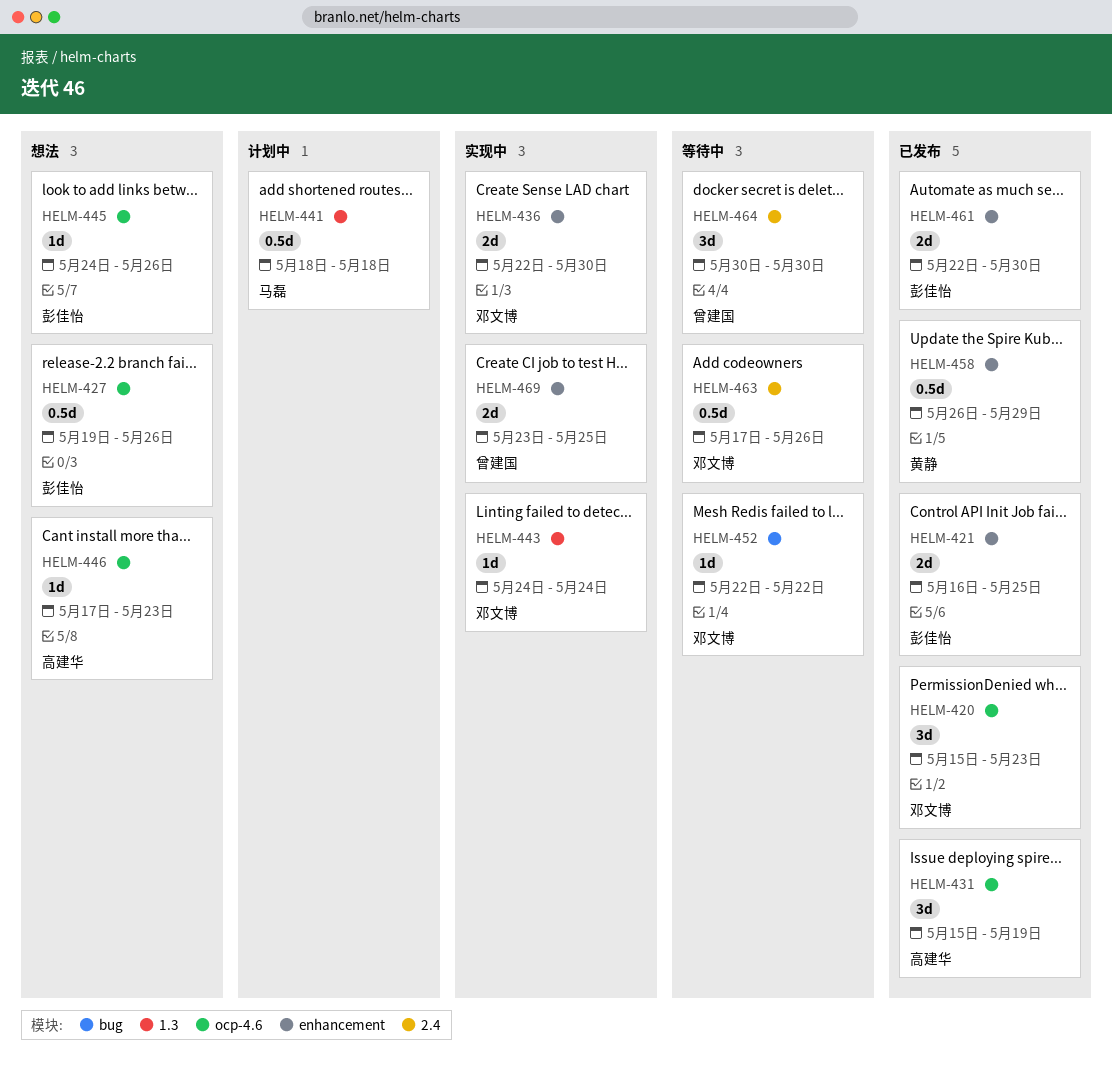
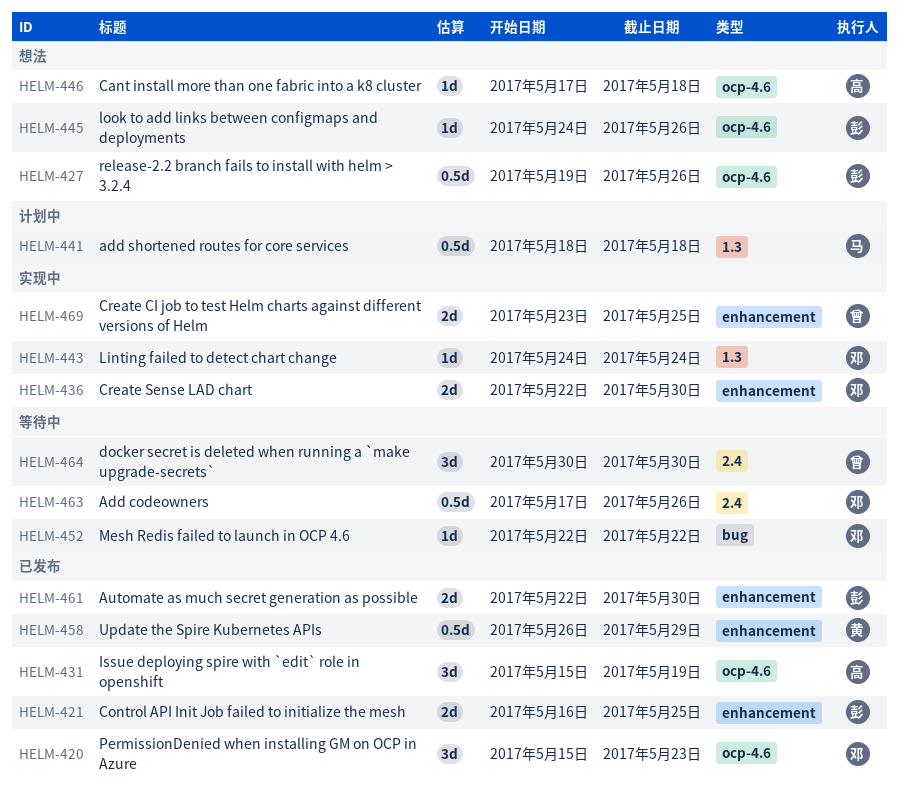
HELM-446, due: May 23 -> May 18

